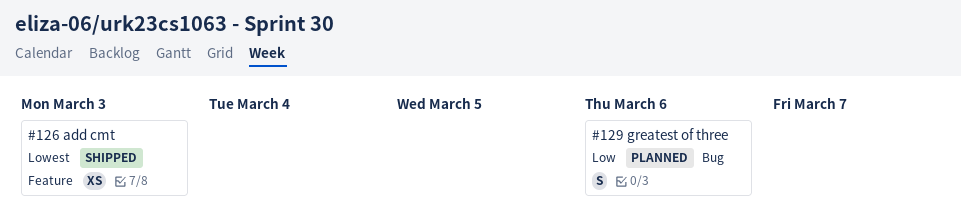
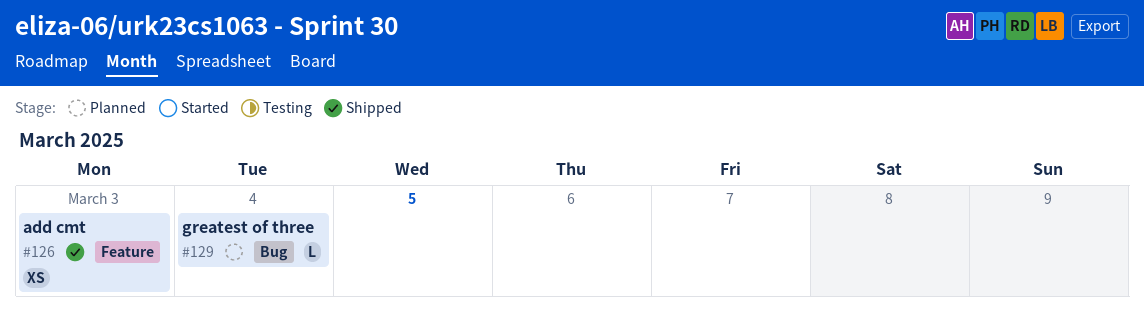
#129, estimate: S -> L
#129, due: Mar 6 -> Mar 4

